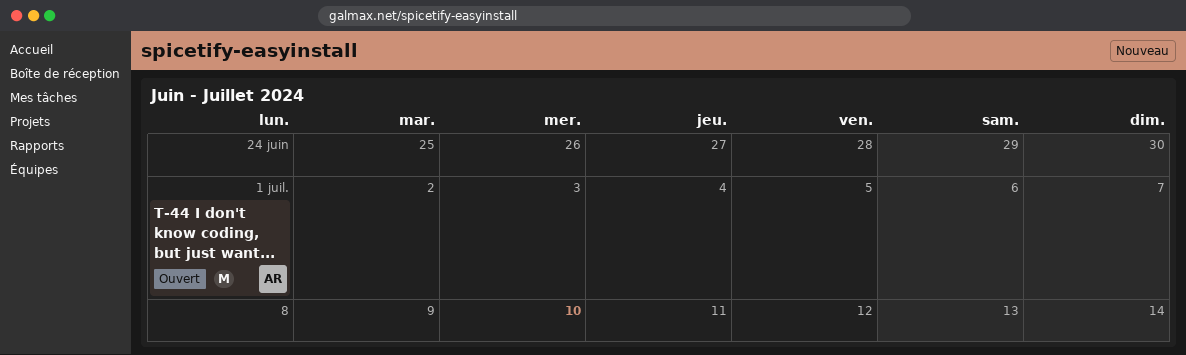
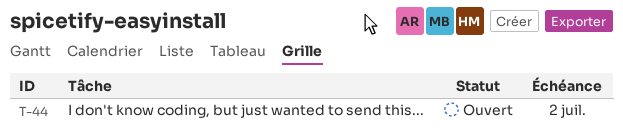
T-44, due: Jul 1 -> Jul 2

